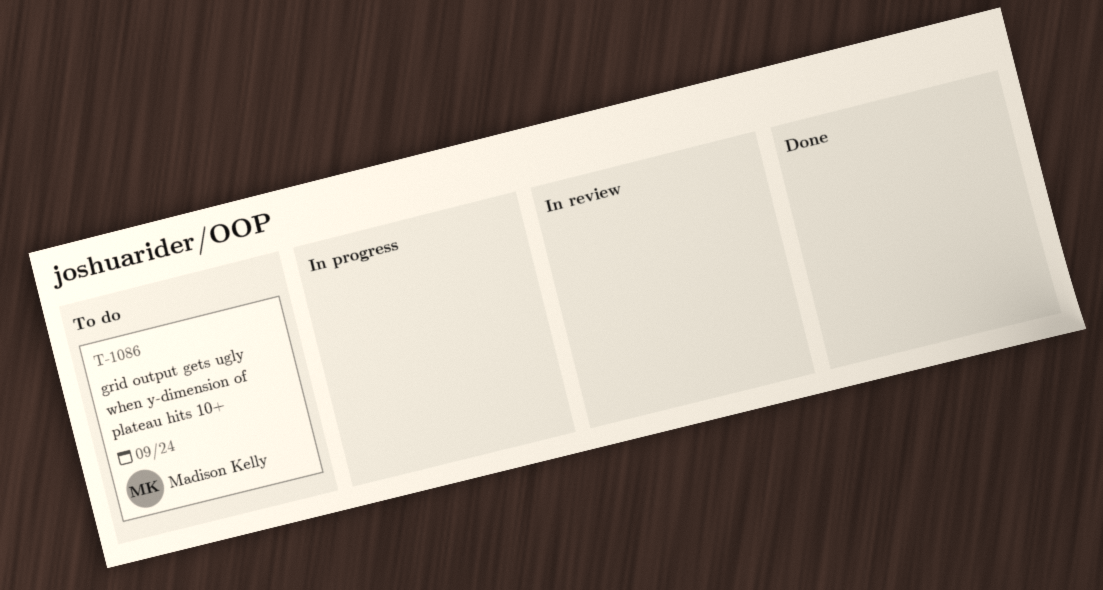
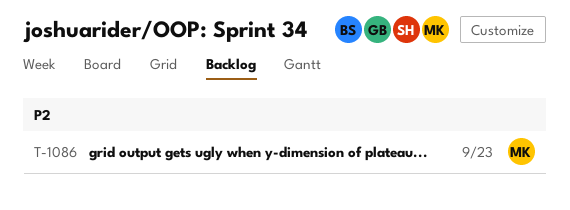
T-1086, due: Sep 24 -> Sep 23

